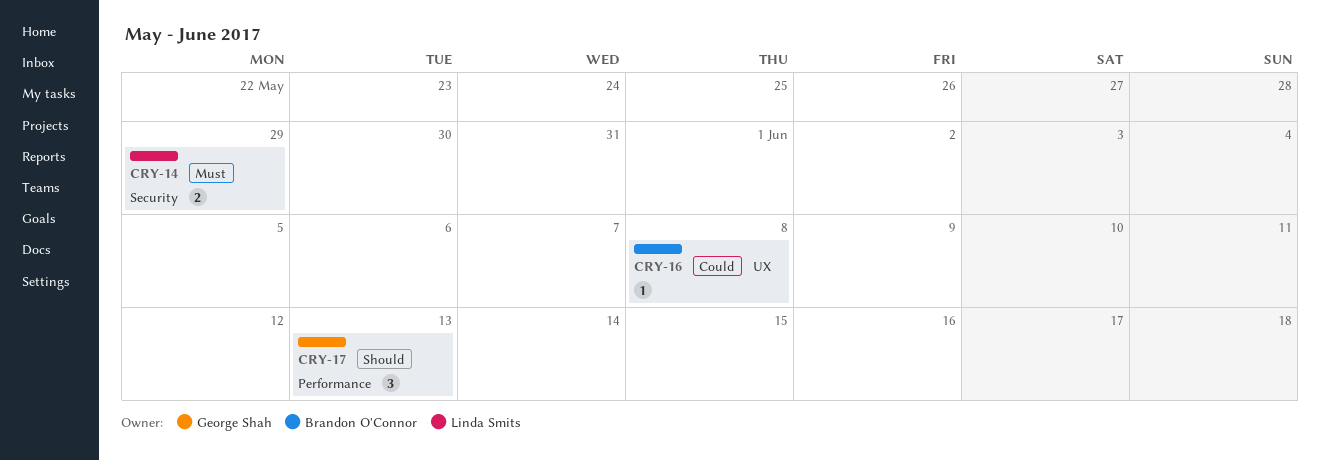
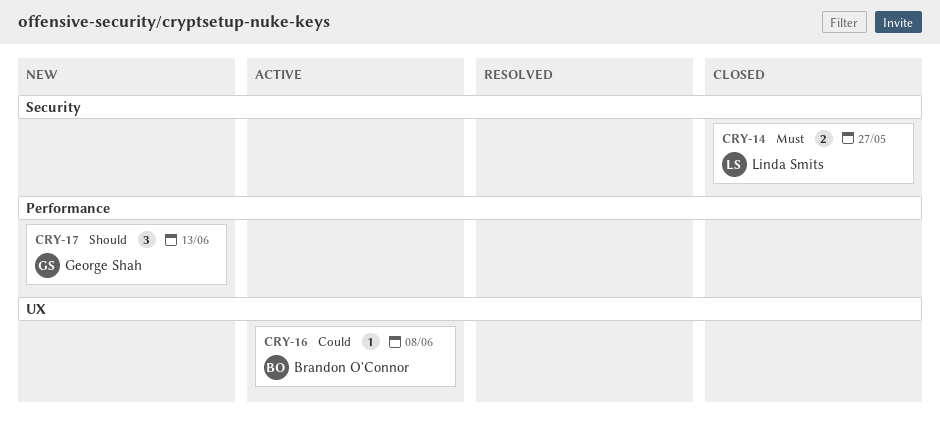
CRY-14, due: May 29 -> May 27

